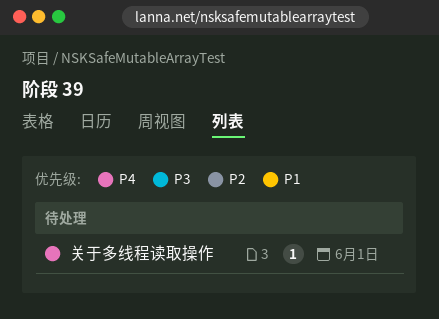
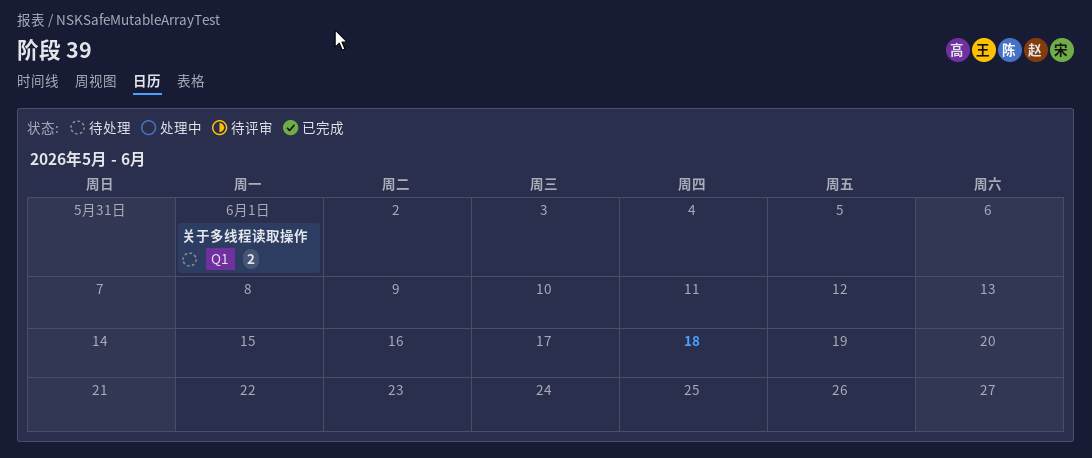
关于多线程读取操作, estimate: 1 -> 2

